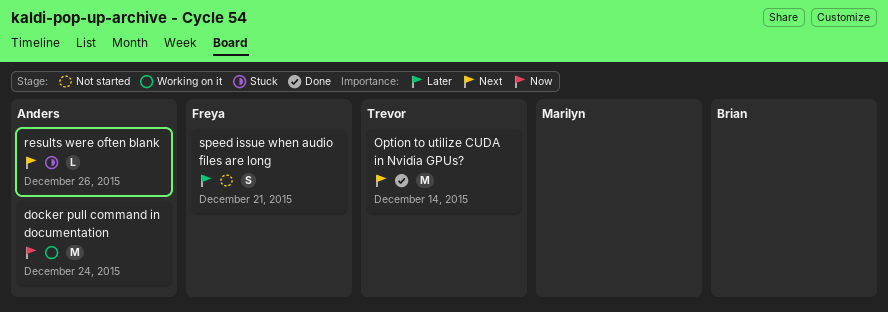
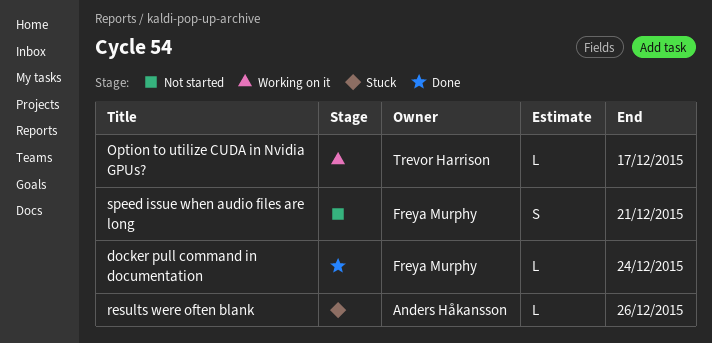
docker pull command in documentation, status: Working on it -> Done
docker pull command in documentation, owner: Anders Håkansson -> Freya Murphy
docker pull command in documentation, estimate: M -> L
Option to utilize CUDA in Nvidia GPUs?, status: Done -> Working on it
Option to utilize CUDA in Nvidia GPUs?, estimate: M -> L
Option to utilize CUDA in Nvidia GPUs?, due: Dec 14 -> Dec 17

